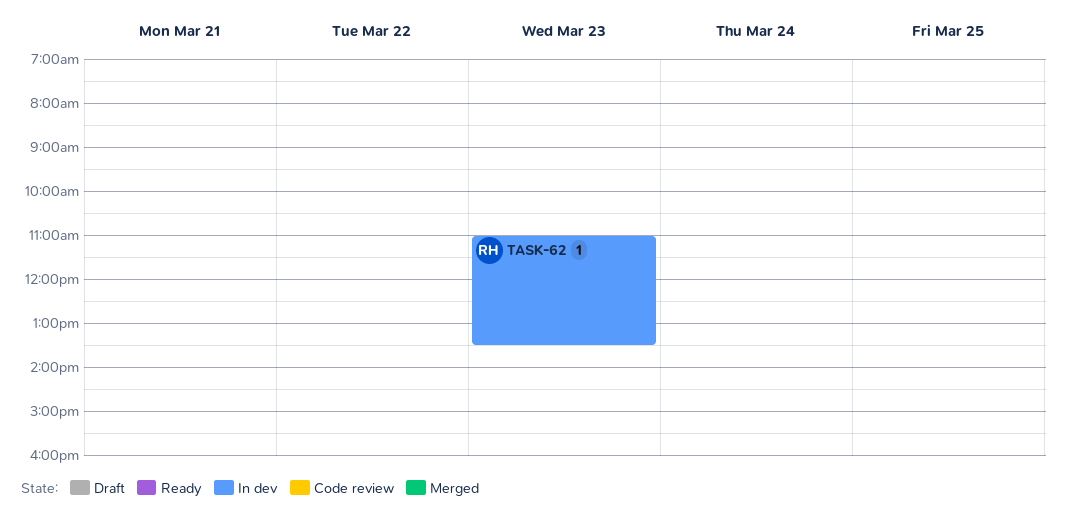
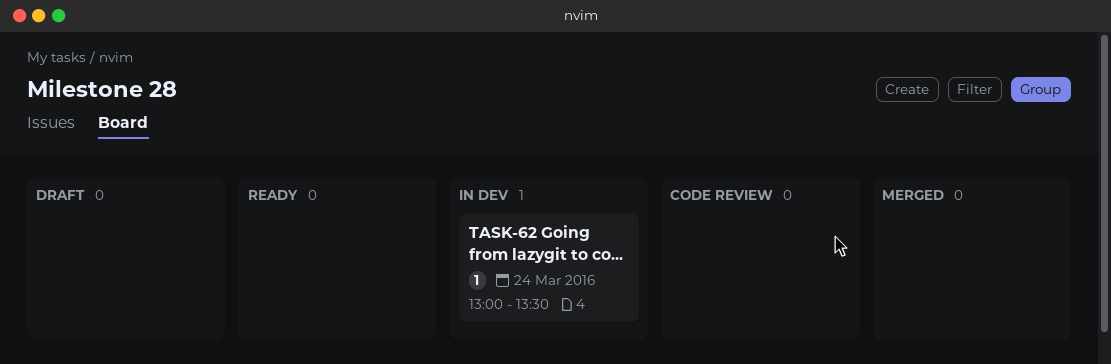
TASK-62, day: Mar 23 -> Mar 24
TASK-62, begins: 11:00 -> 13:00

